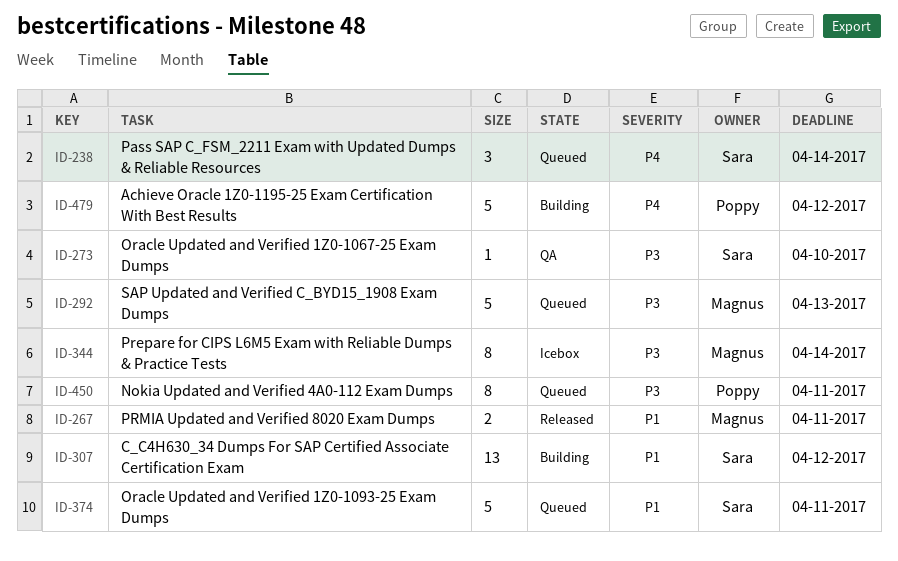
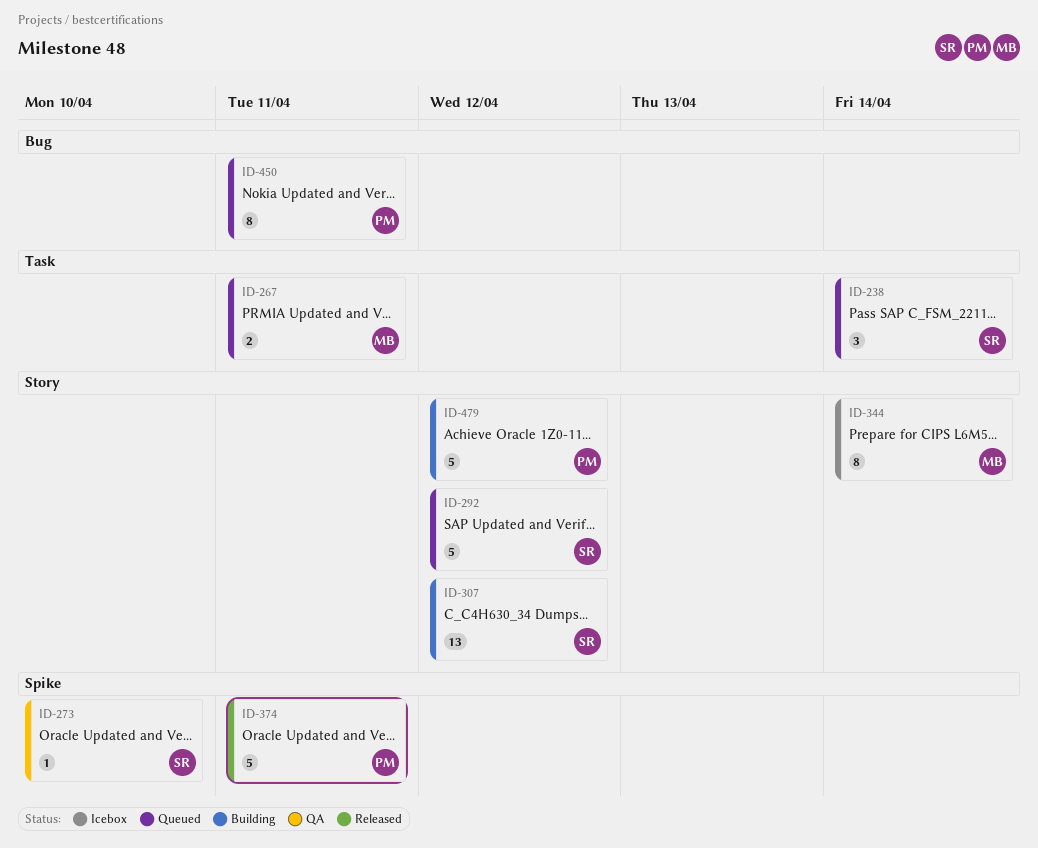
ID-267, status: Released -> Queued
ID-292, owner: Magnus -> Sara
ID-292, due: Apr 13 -> Apr 12
ID-374, status: Queued -> Released
ID-374, owner: Sara -> Poppy

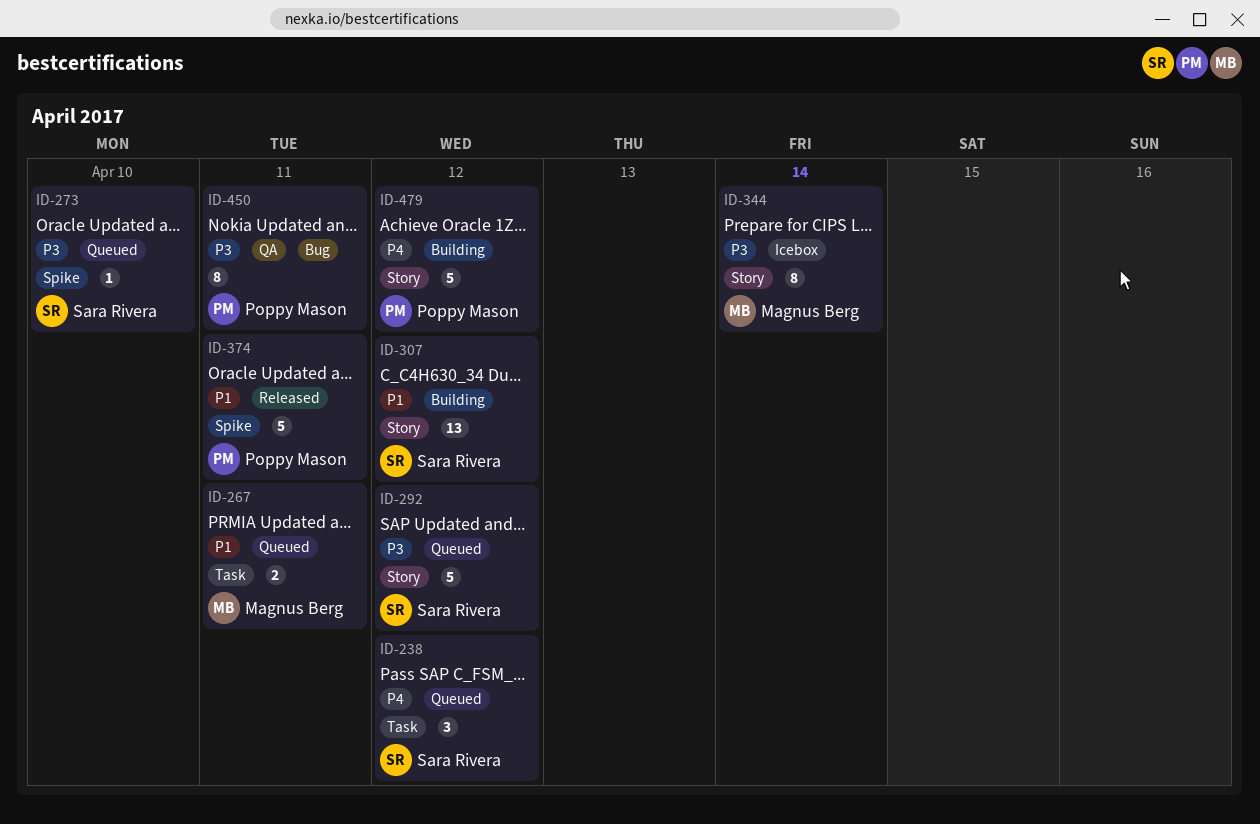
ID-238, due: Apr 14 -> Apr 12
ID-273, status: QA -> Queued
ID-450, status: Queued -> QA

